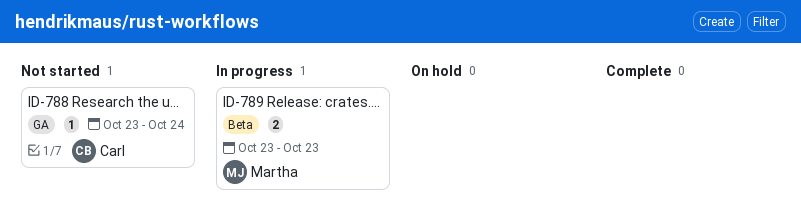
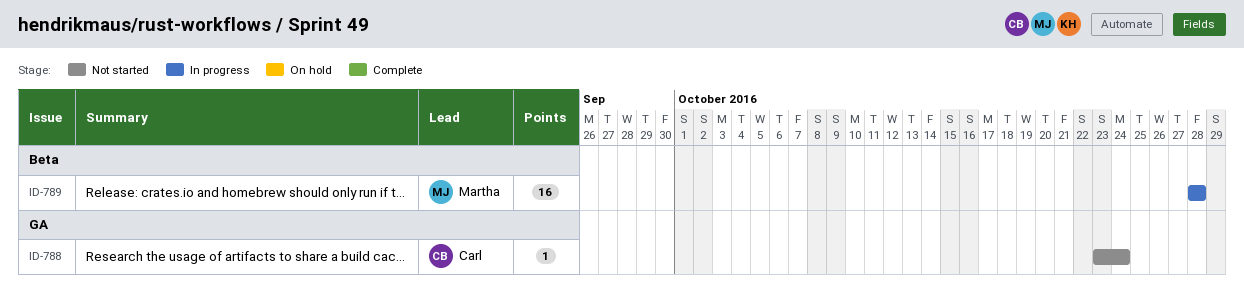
ID-789, estimate: 2 -> 16
ID-789, start: Oct 23 -> Oct 28
ID-789, due: Oct 23 -> Oct 28

